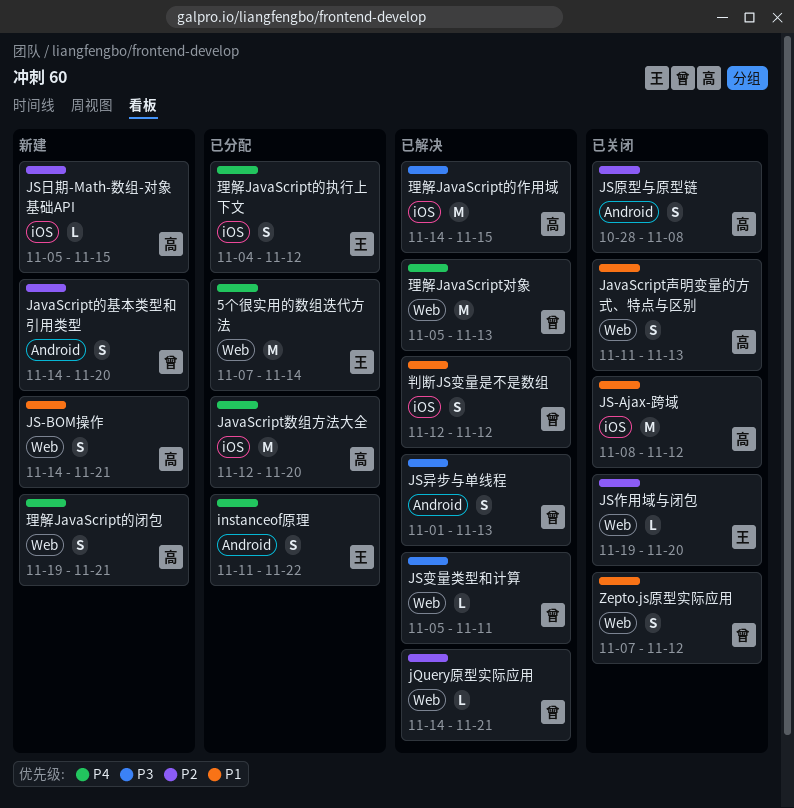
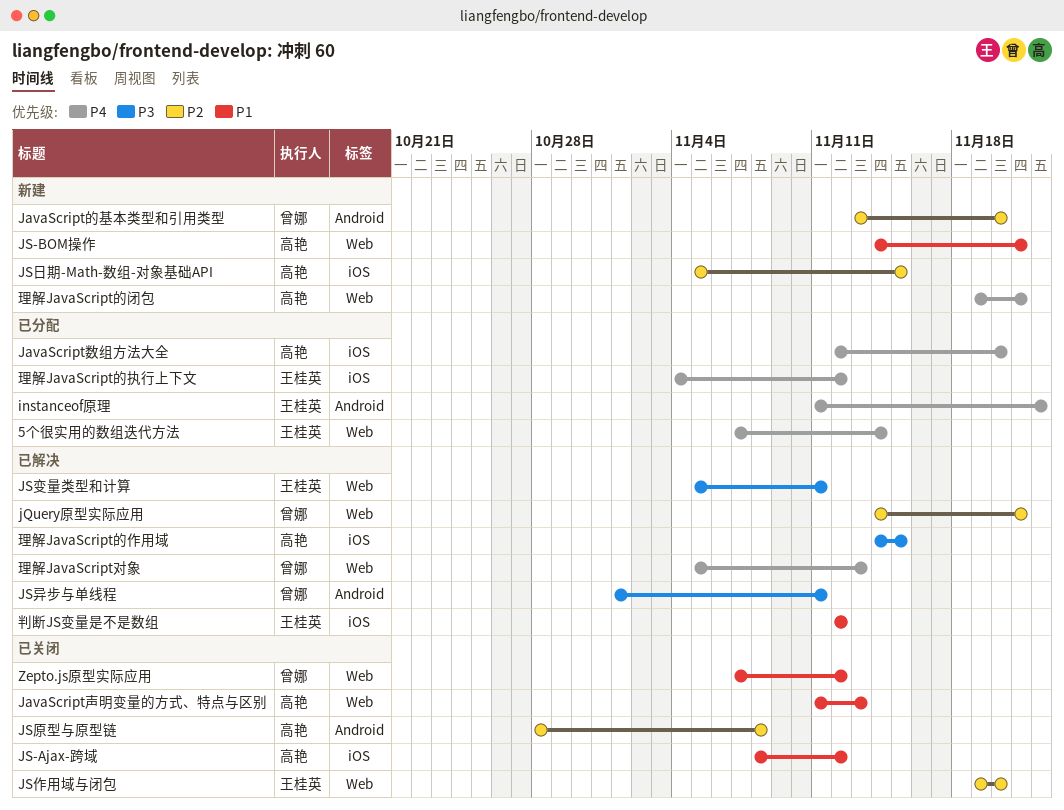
JavaScript的基本类型和引用类型, start: Nov 14 -> Nov 13
JS变量类型和计算, owner: 曾娜 -> 王桂英
JS异步与单线程, due: Nov 13 -> Nov 11
判断JS变量是不是数组, owner: 曾娜 -> 王桂英

